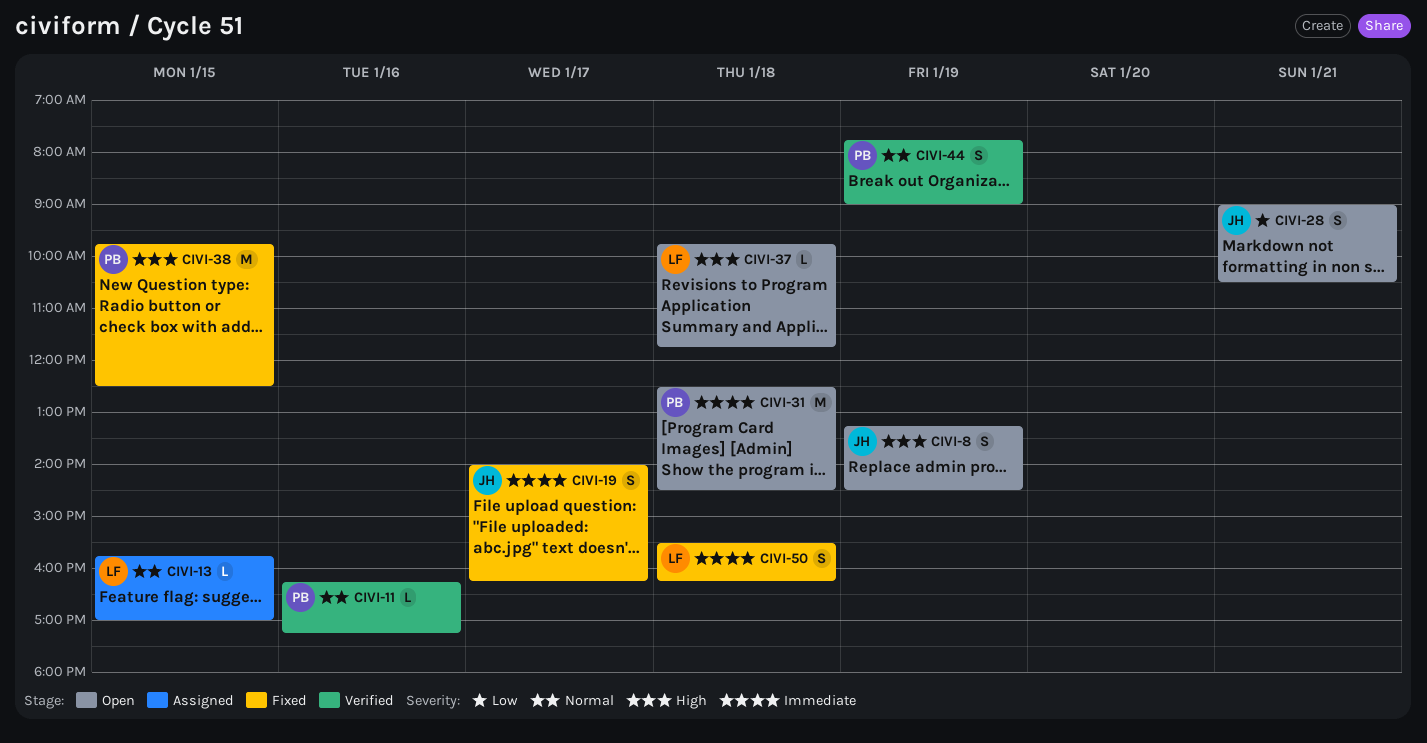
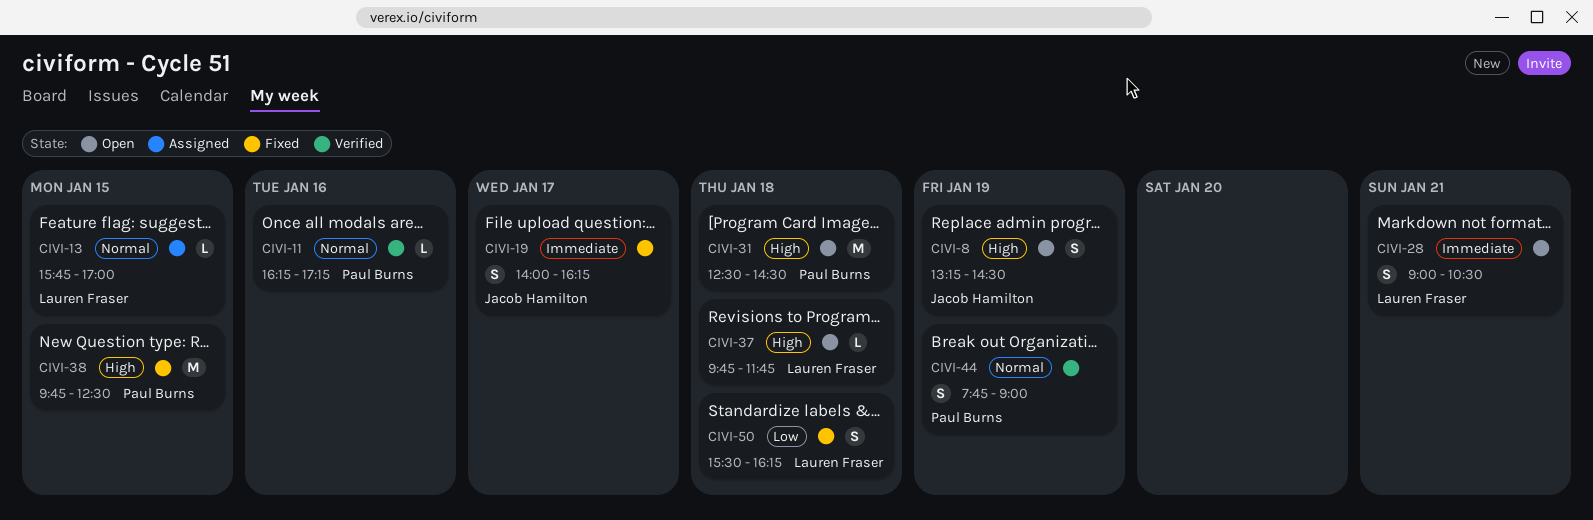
CIVI-28, owner: Jacob Hamilton -> Lauren Fraser
CIVI-28, priority: Low -> Immediate
CIVI-31, priority: Immediate -> High
CIVI-50, priority: Immediate -> Low

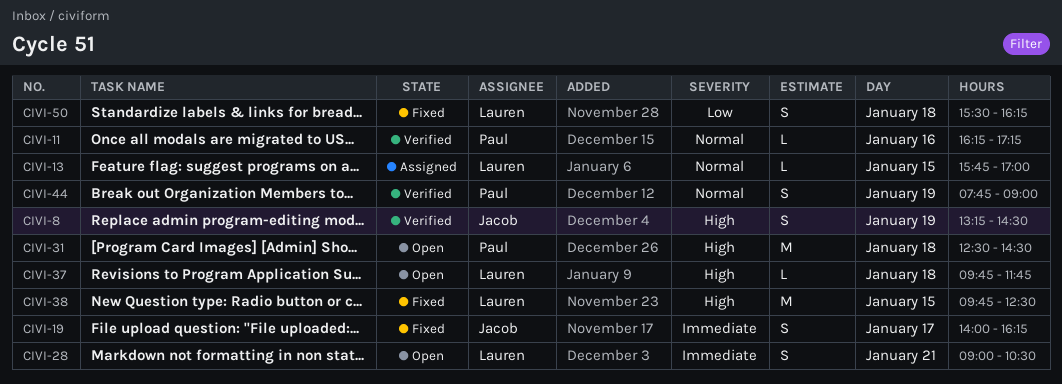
CIVI-8, status: Open -> Verified
CIVI-38, owner: Paul Burns -> Lauren Fraser

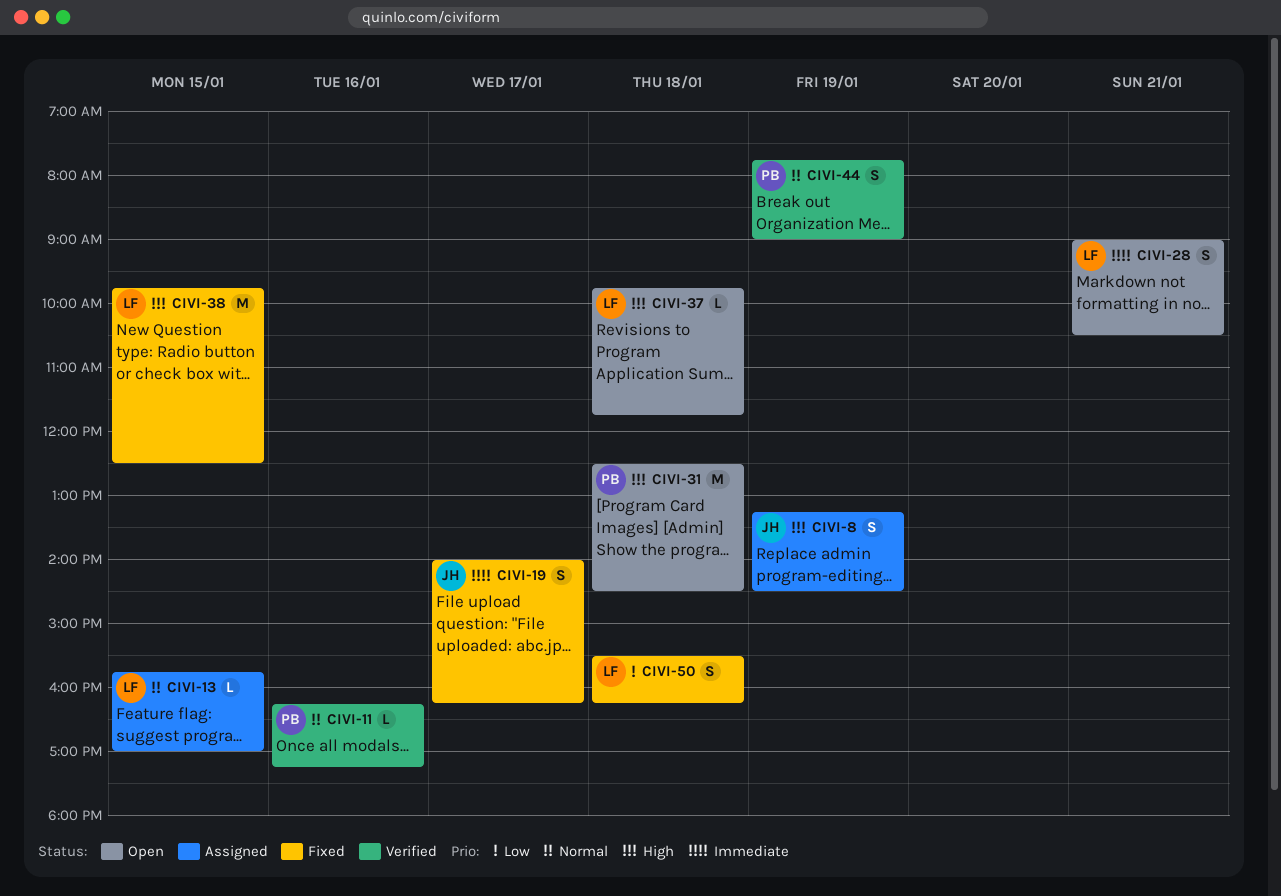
CIVI-8, status: Verified -> Assigned

